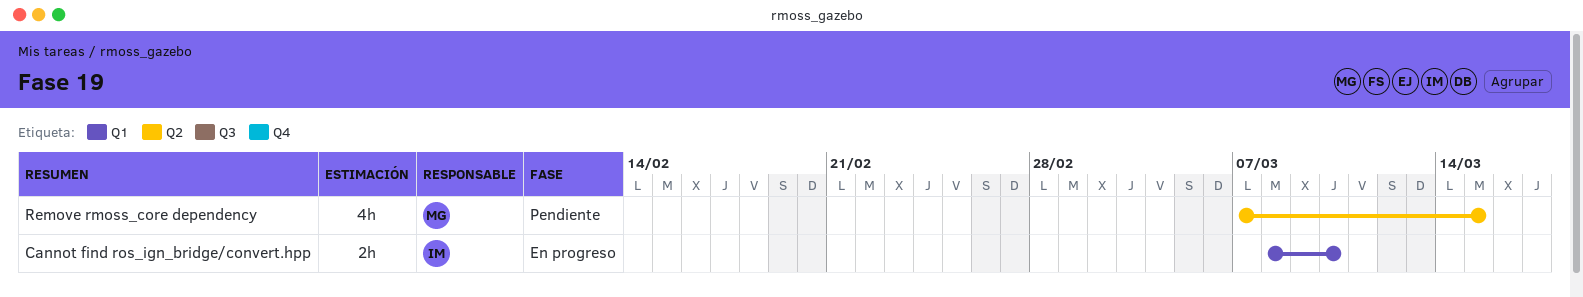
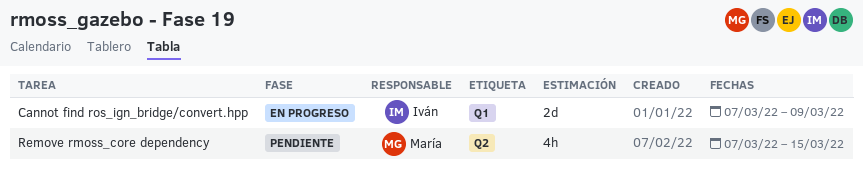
Cannot find ros_ign_bridge/convert.hpp, estimate: 2h -> 2d
Cannot find ros_ign_bridge/convert.hpp, start: Mar 8 -> Mar 7
Cannot find ros_ign_bridge/convert.hpp, due: Mar 10 -> Mar 9

